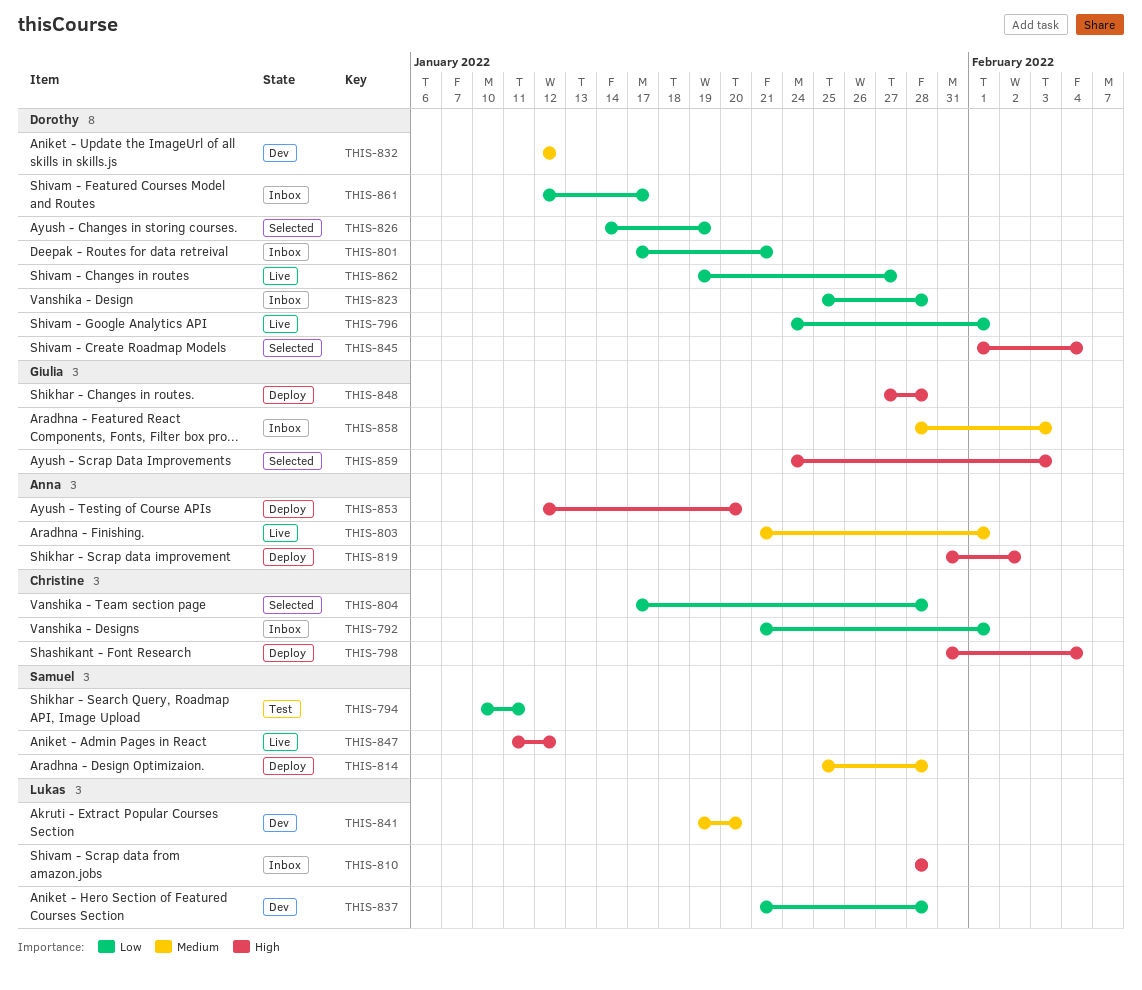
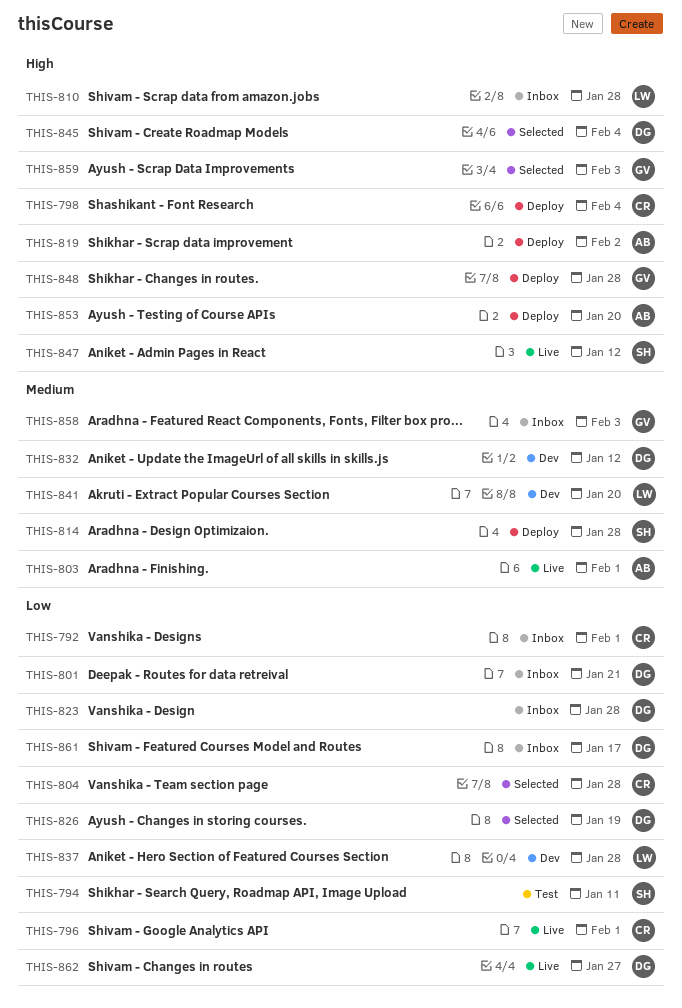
THIS-796, owner: Dorothy -> Christine

